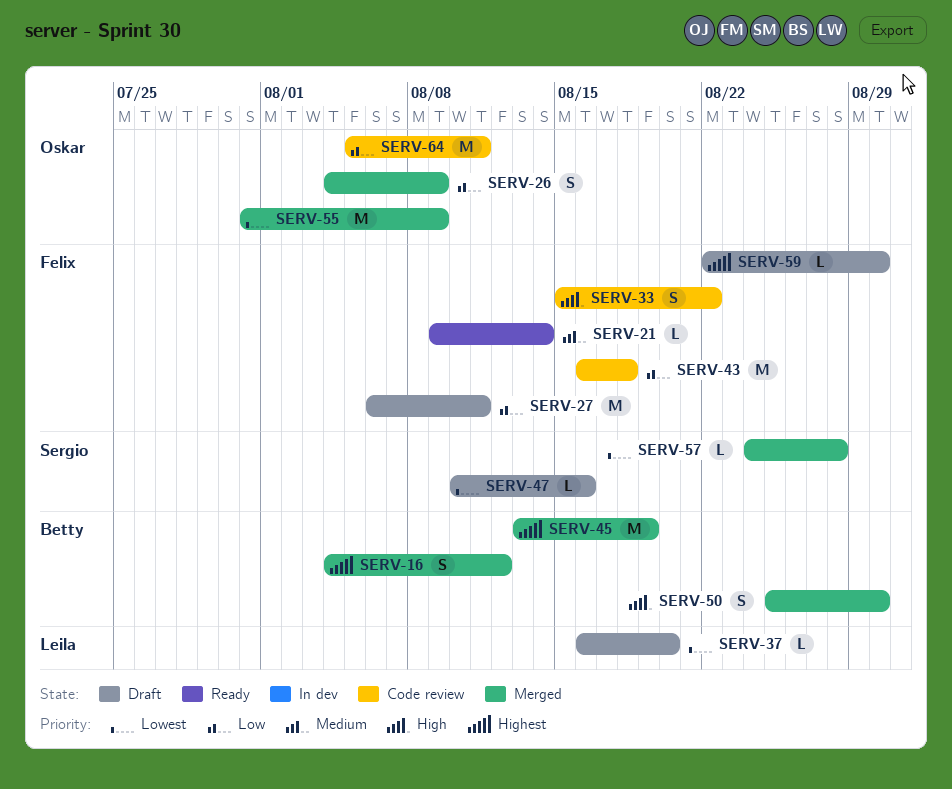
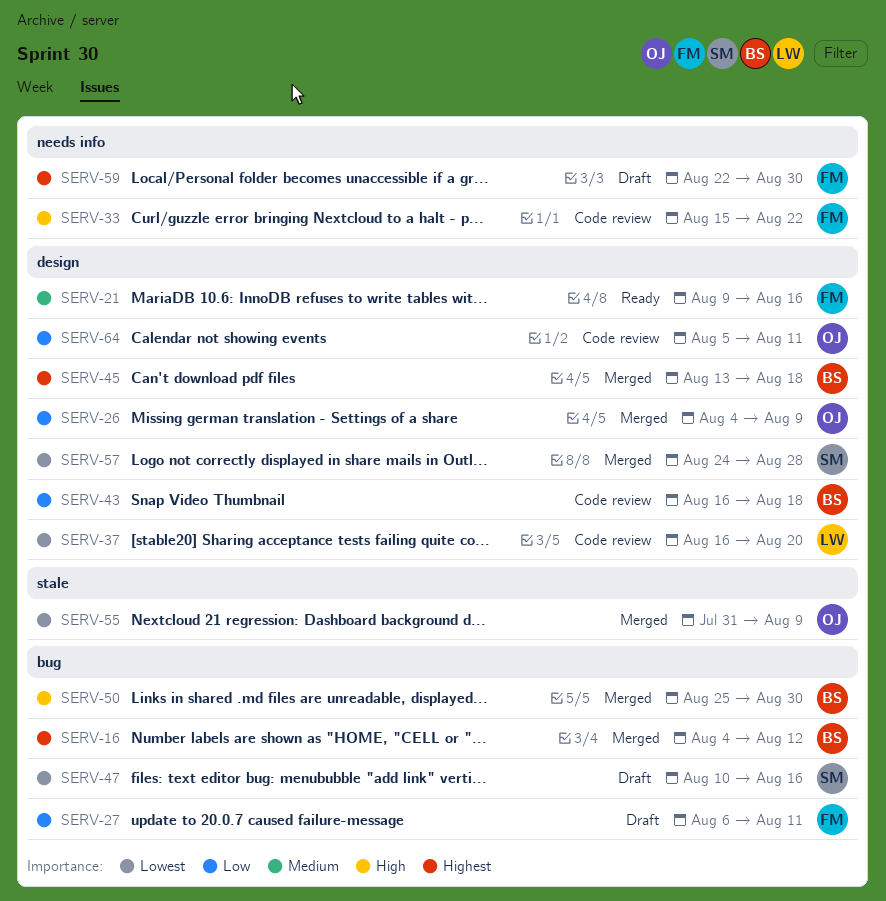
SERV-21, due: Aug 14 -> Aug 16
SERV-37, status: Draft -> Code review
SERV-43, owner: Felix -> Betty
SERV-45, due: Aug 19 -> Aug 18

